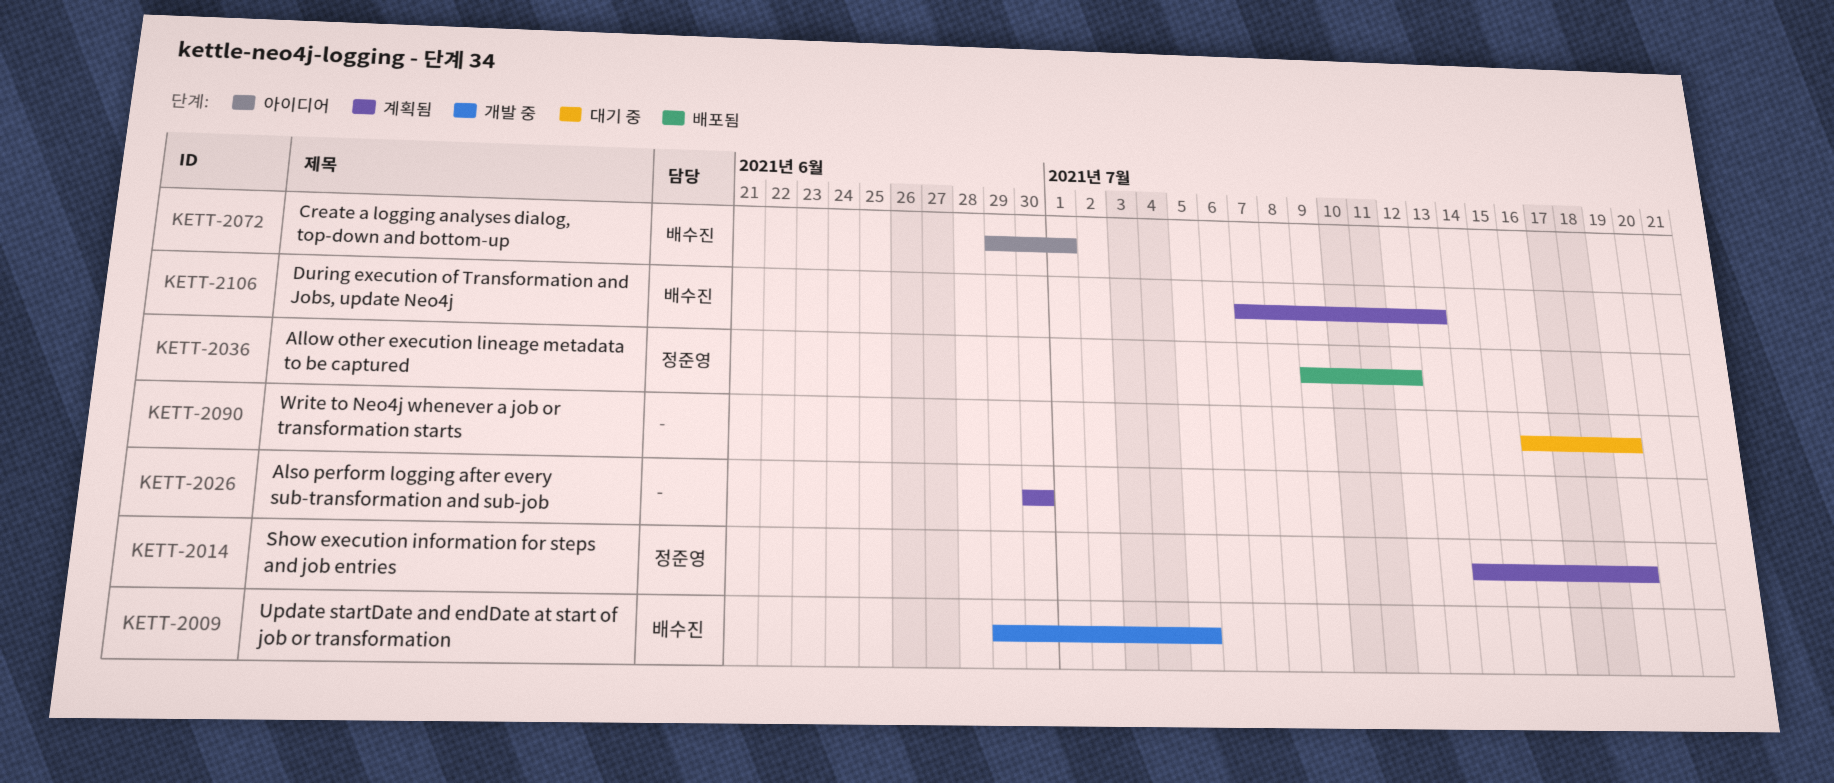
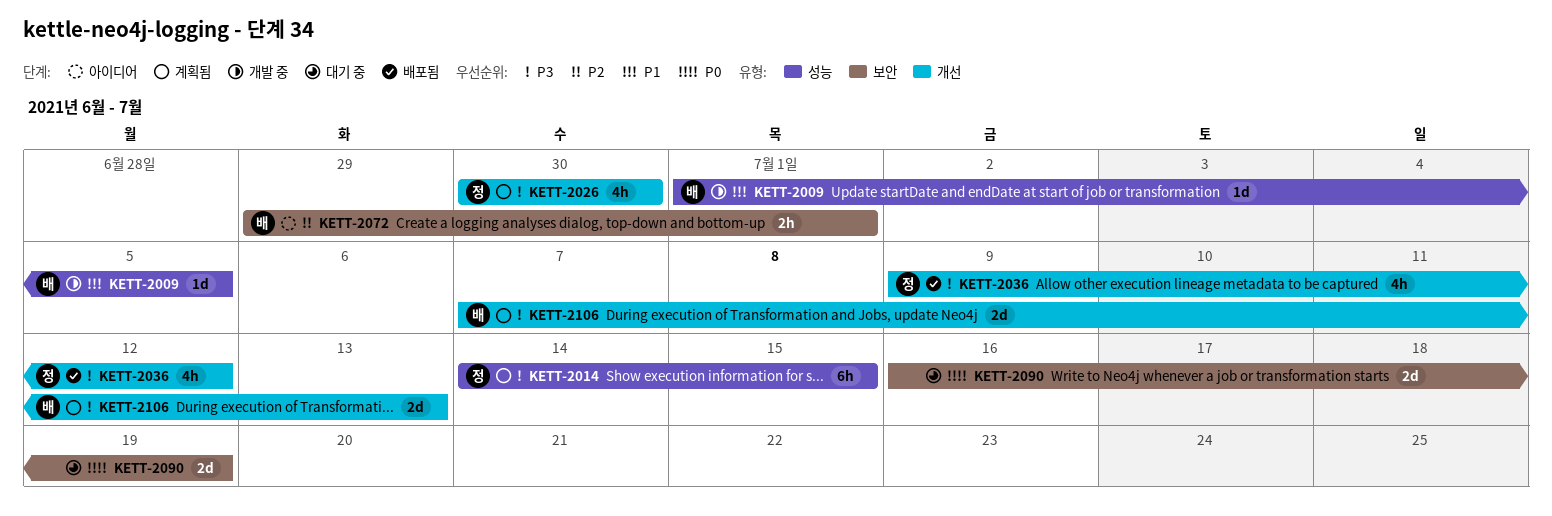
KETT-2009, start: Jun 29 -> Jul 1
KETT-2014, due: Jul 19 -> Jul 15
KETT-2026, owner: none -> 정준영

